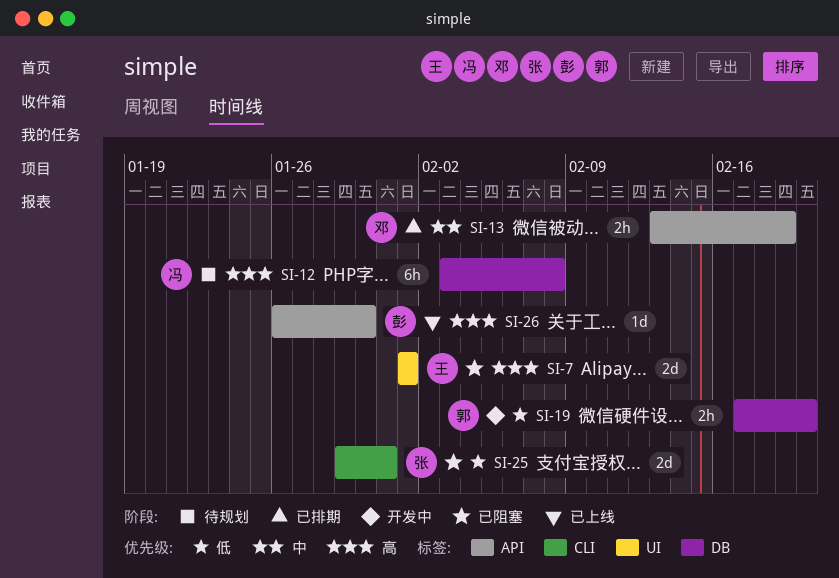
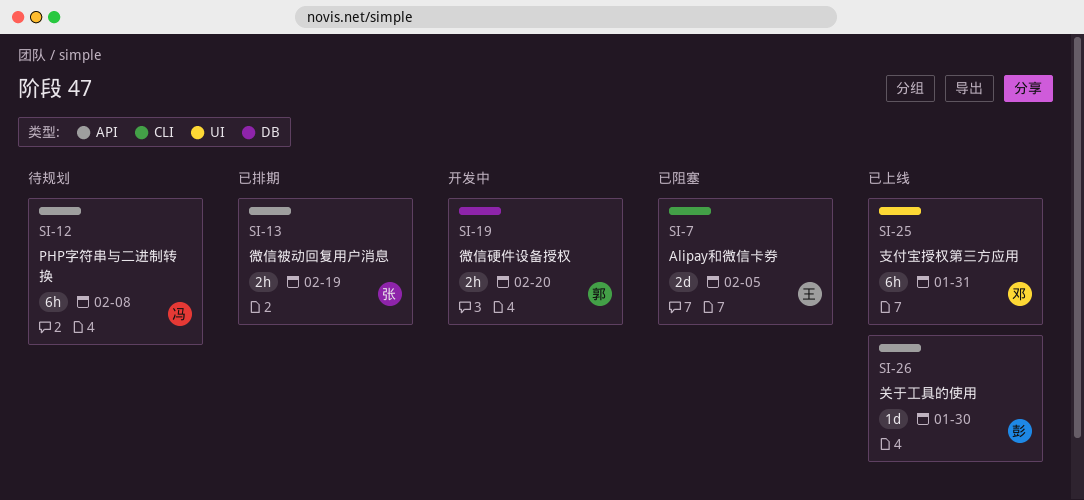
SI-7, label: UI -> CLI
SI-7, due: Feb 1 -> Feb 5
SI-12, label: DB -> API
SI-13, owner: 邓 -> 张
SI-25, status: 已阻塞 -> 已上线
SI-25, owner: 张 -> 邓
SI-25, label: CLI -> UI
SI-25, estimate: 2d -> 6h

